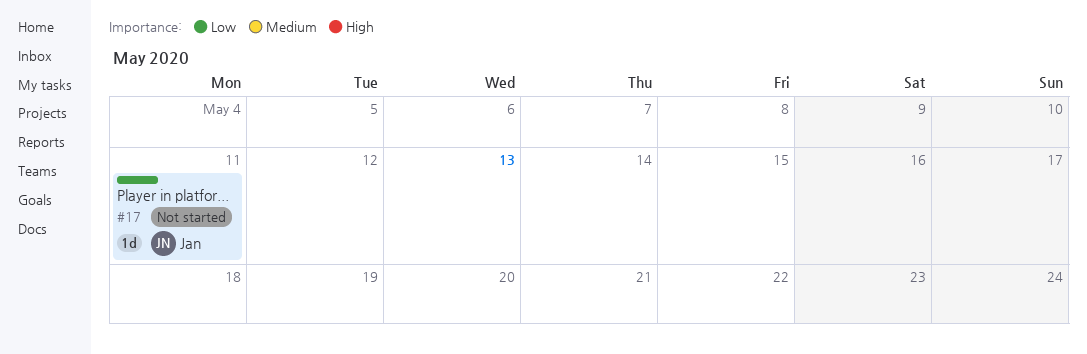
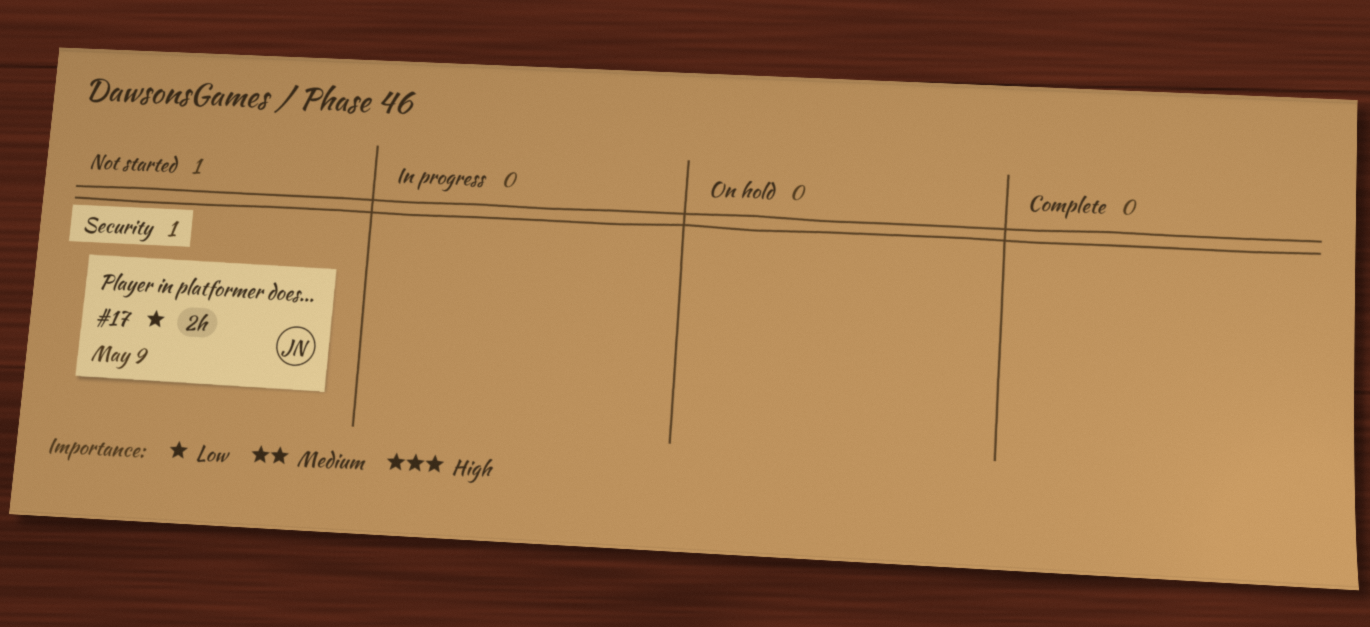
#17, estimate: 1d -> 2h
#17, due: May 11 -> May 9

